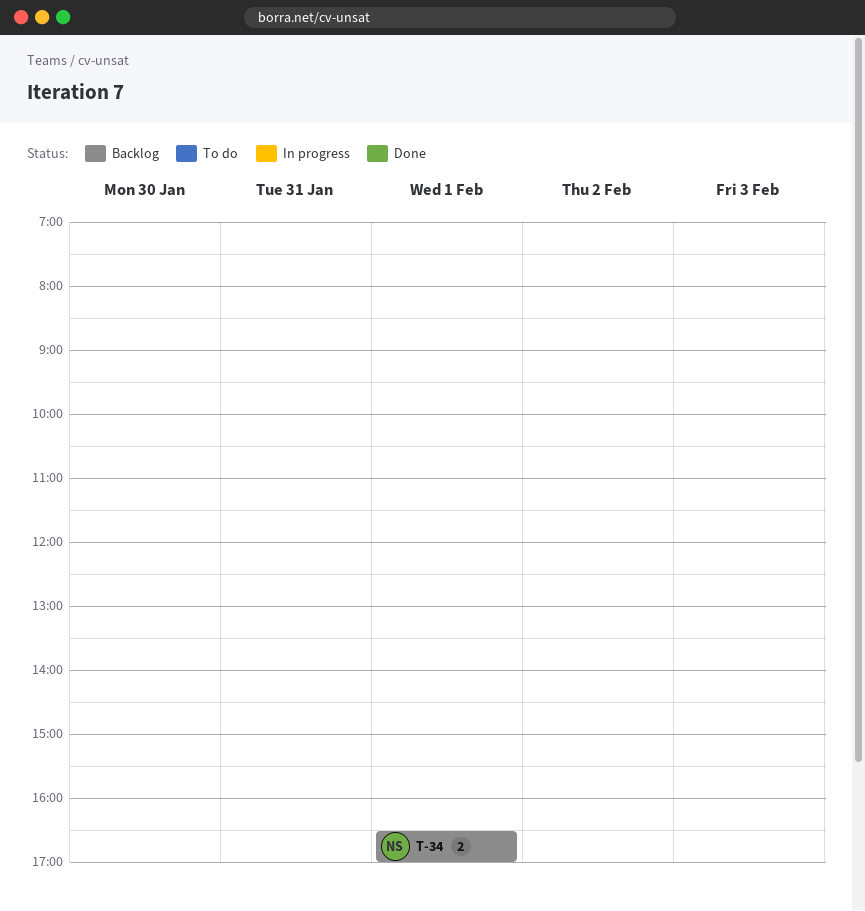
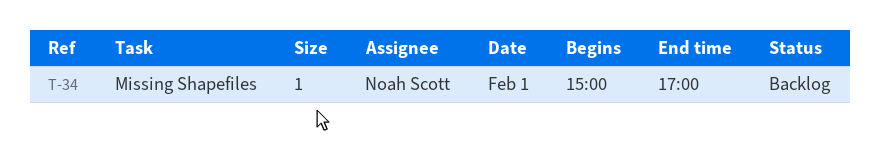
T-34, estimate: 2 -> 1
T-34, begins: 16:30 -> 15:00

